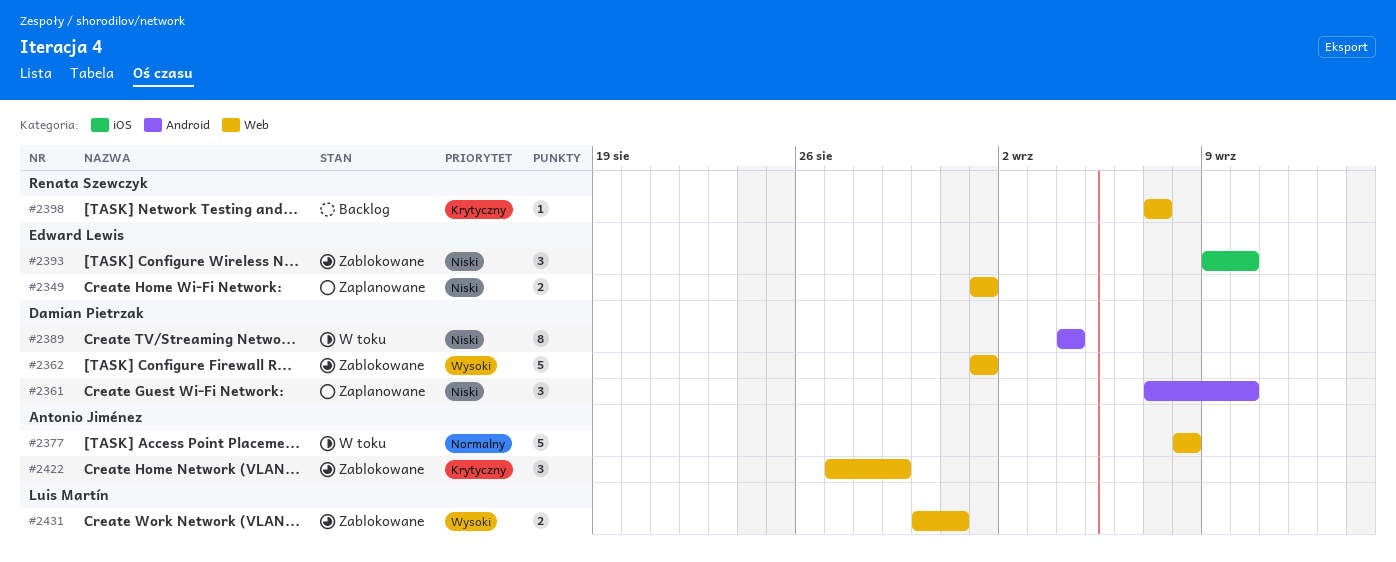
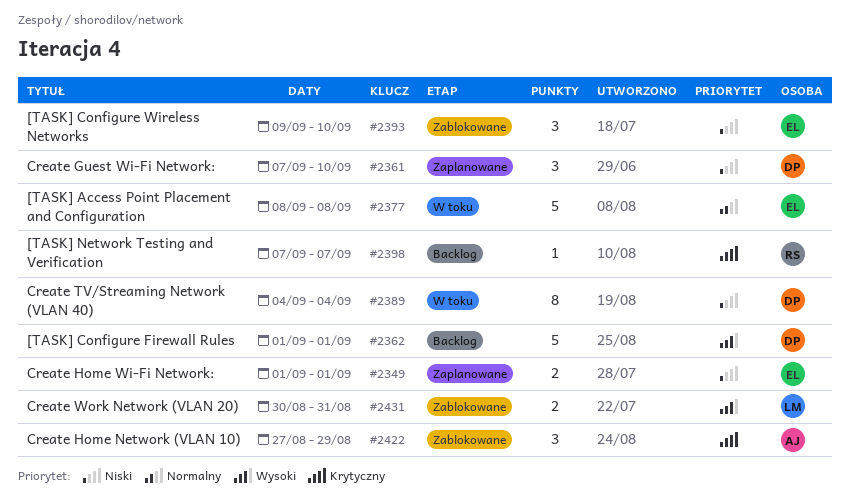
#2362, status: Zablokowane -> Backlog
#2377, owner: Antonio Jiménez -> Edward Lewis

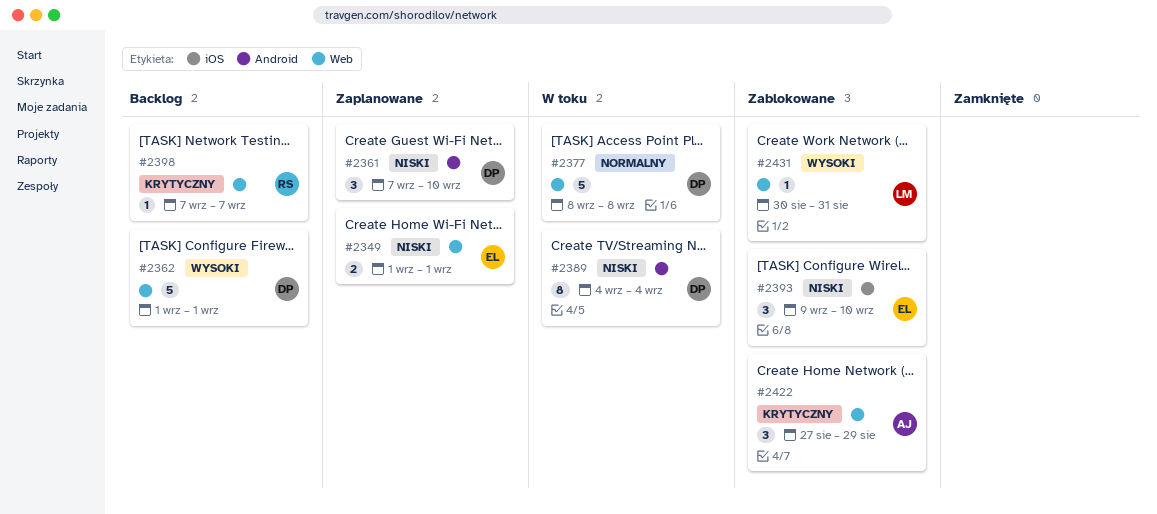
#2377, owner: EL -> DP
#2431, estimate: 2 -> 1

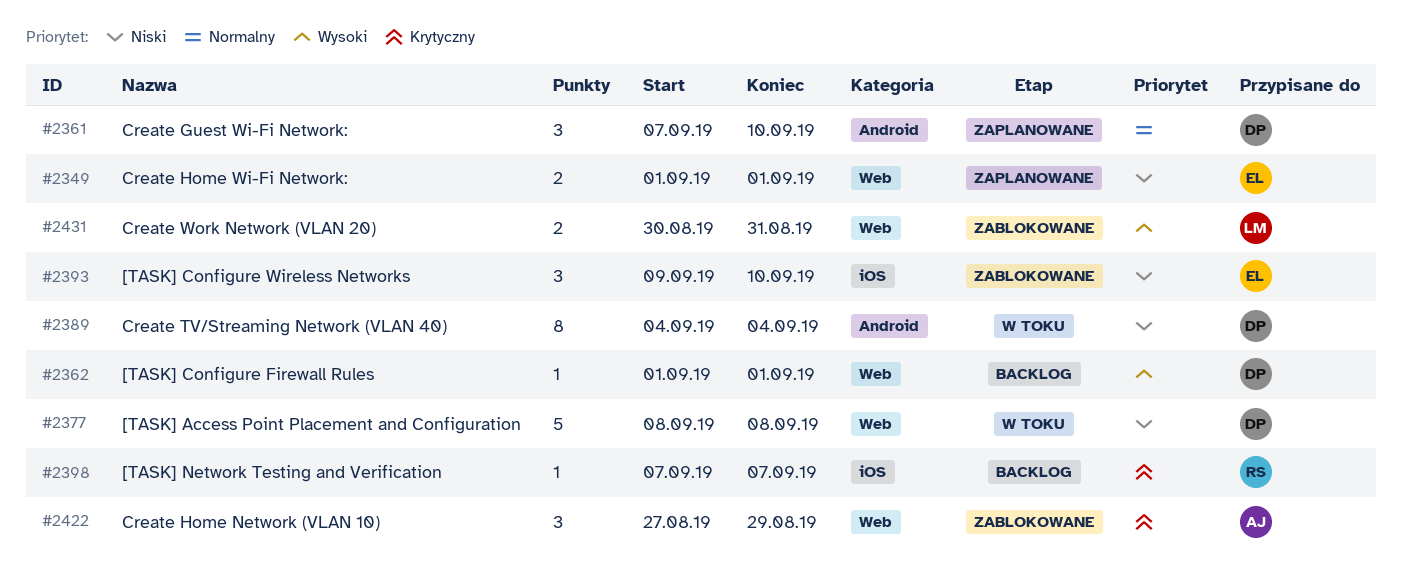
#2361, priority: Niski -> Normalny
#2362, estimate: 5 -> 1
#2377, priority: Normalny -> Niski
#2398, label: Web -> iOS
#2431, estimate: 1 -> 2

